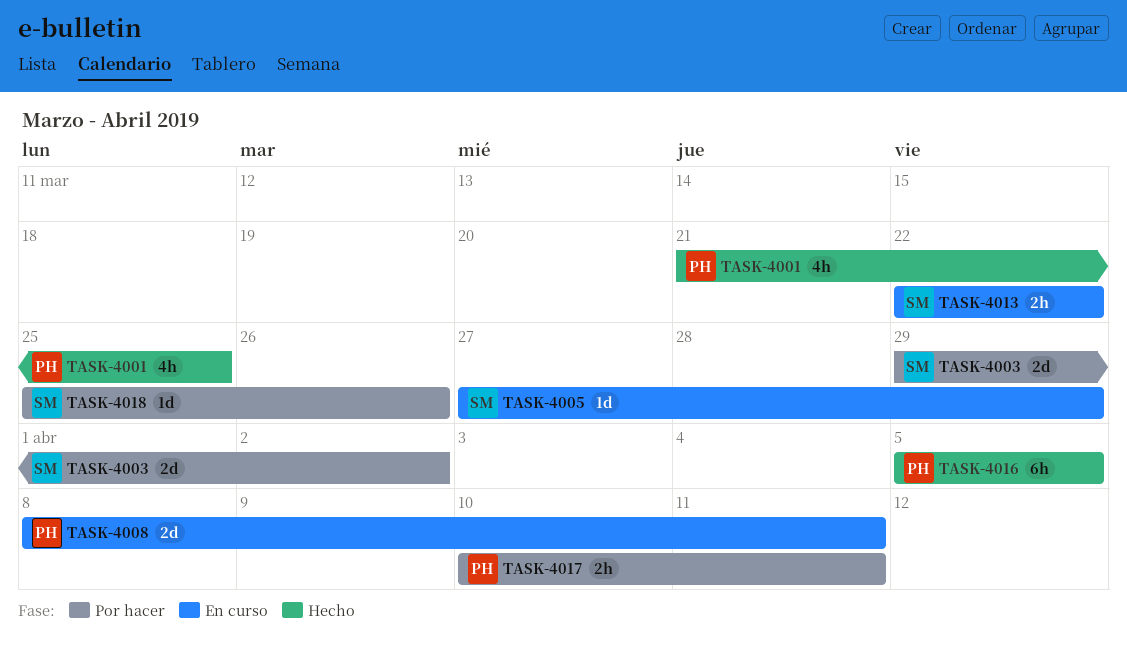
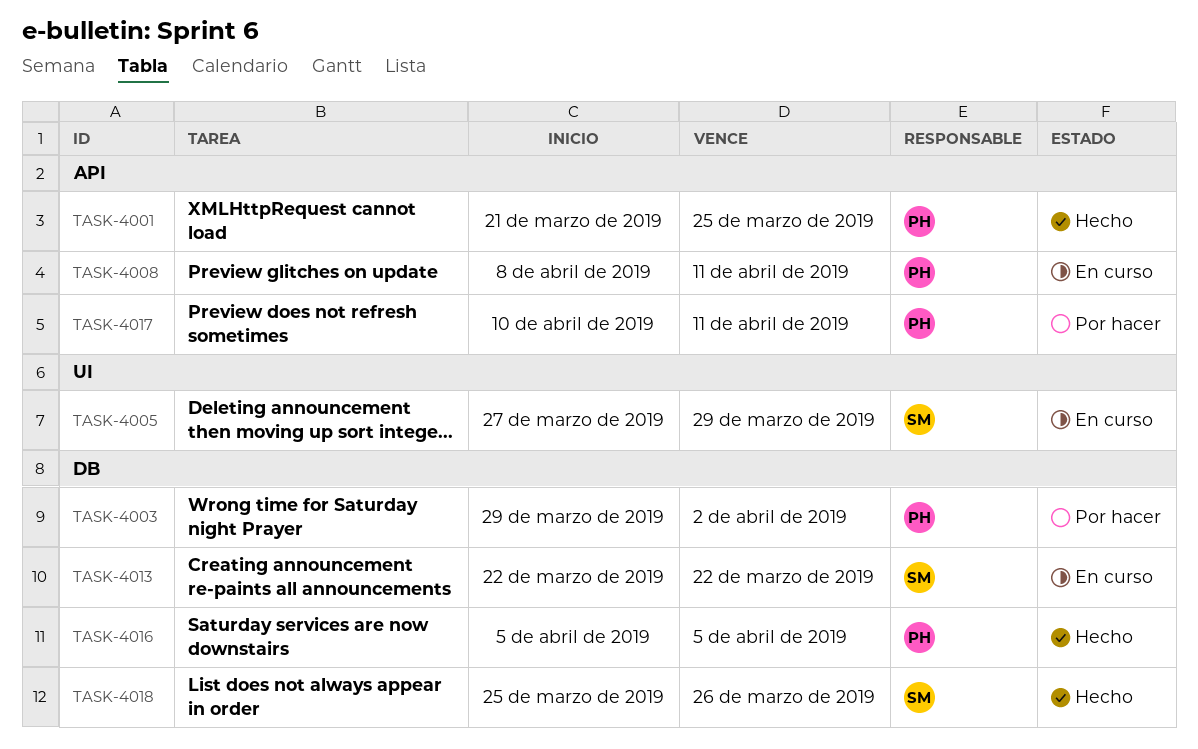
TASK-4003, owner: SM -> PH
TASK-4018, status: Por hacer -> Hecho

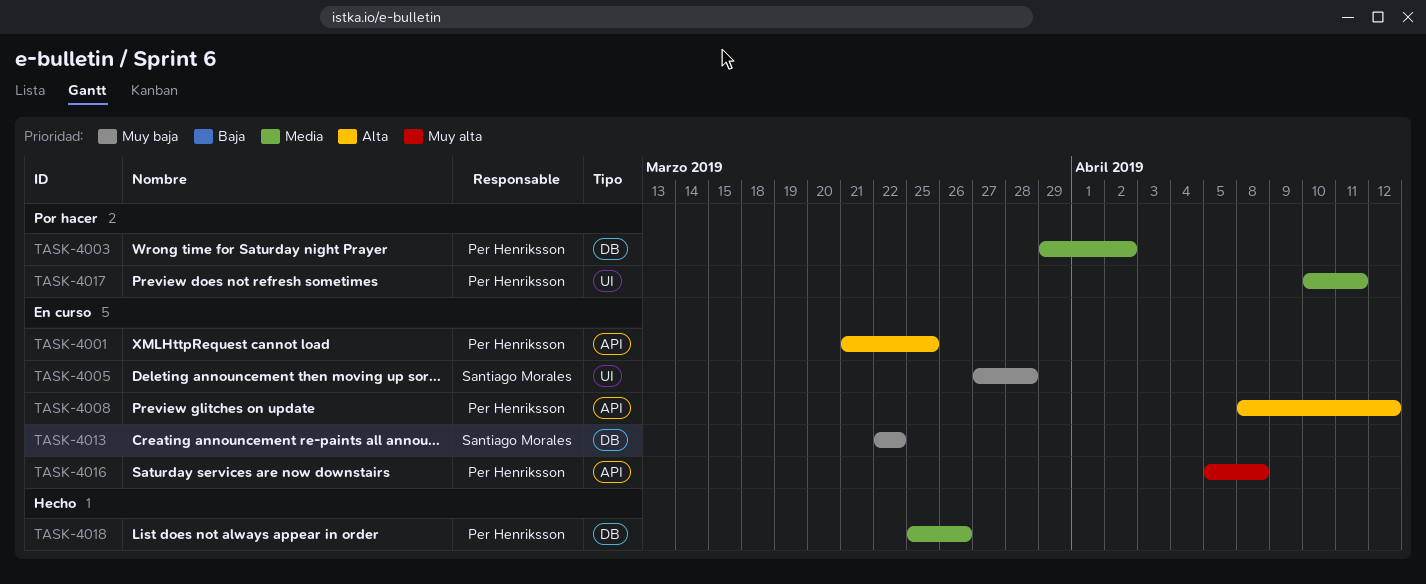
TASK-4001, status: Hecho -> En curso
TASK-4005, due: Mar 29 -> Mar 28
TASK-4008, due: Apr 11 -> Apr 12
TASK-4016, status: Hecho -> En curso
TASK-4016, label: DB -> API
TASK-4016, due: Apr 5 -> Apr 8
TASK-4017, label: API -> UI
TASK-4018, owner: Santiago Morales -> Per Henriksson

